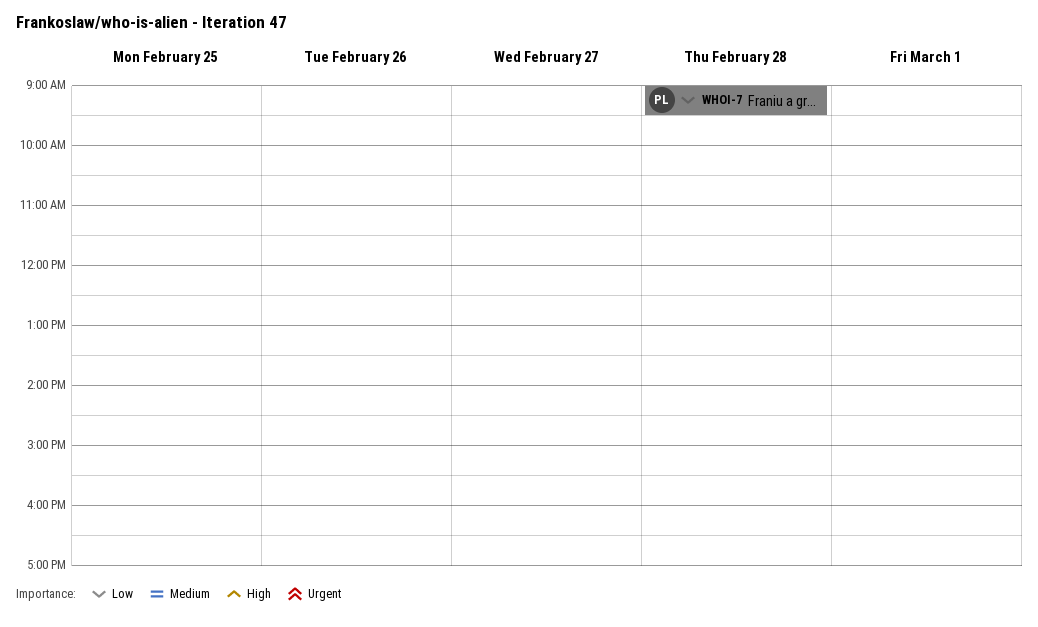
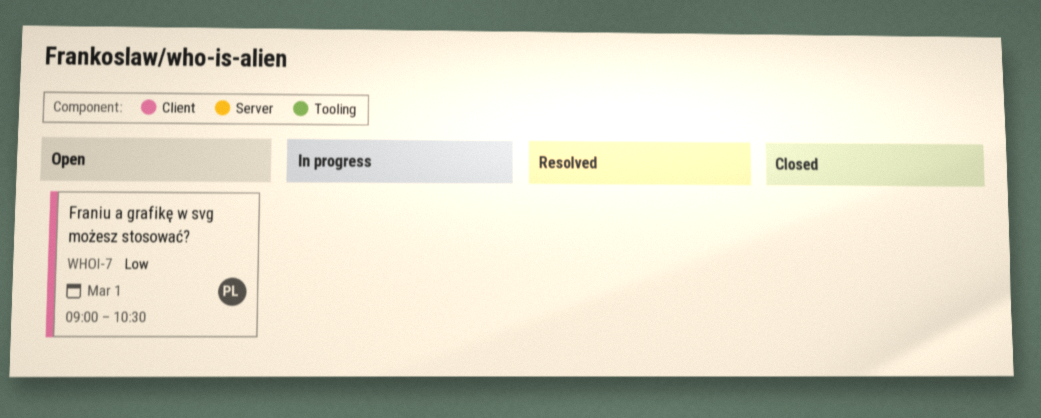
WHOI-7, day: Feb 28 -> Mar 1
WHOI-7, ends: 09:30 -> 10:30

